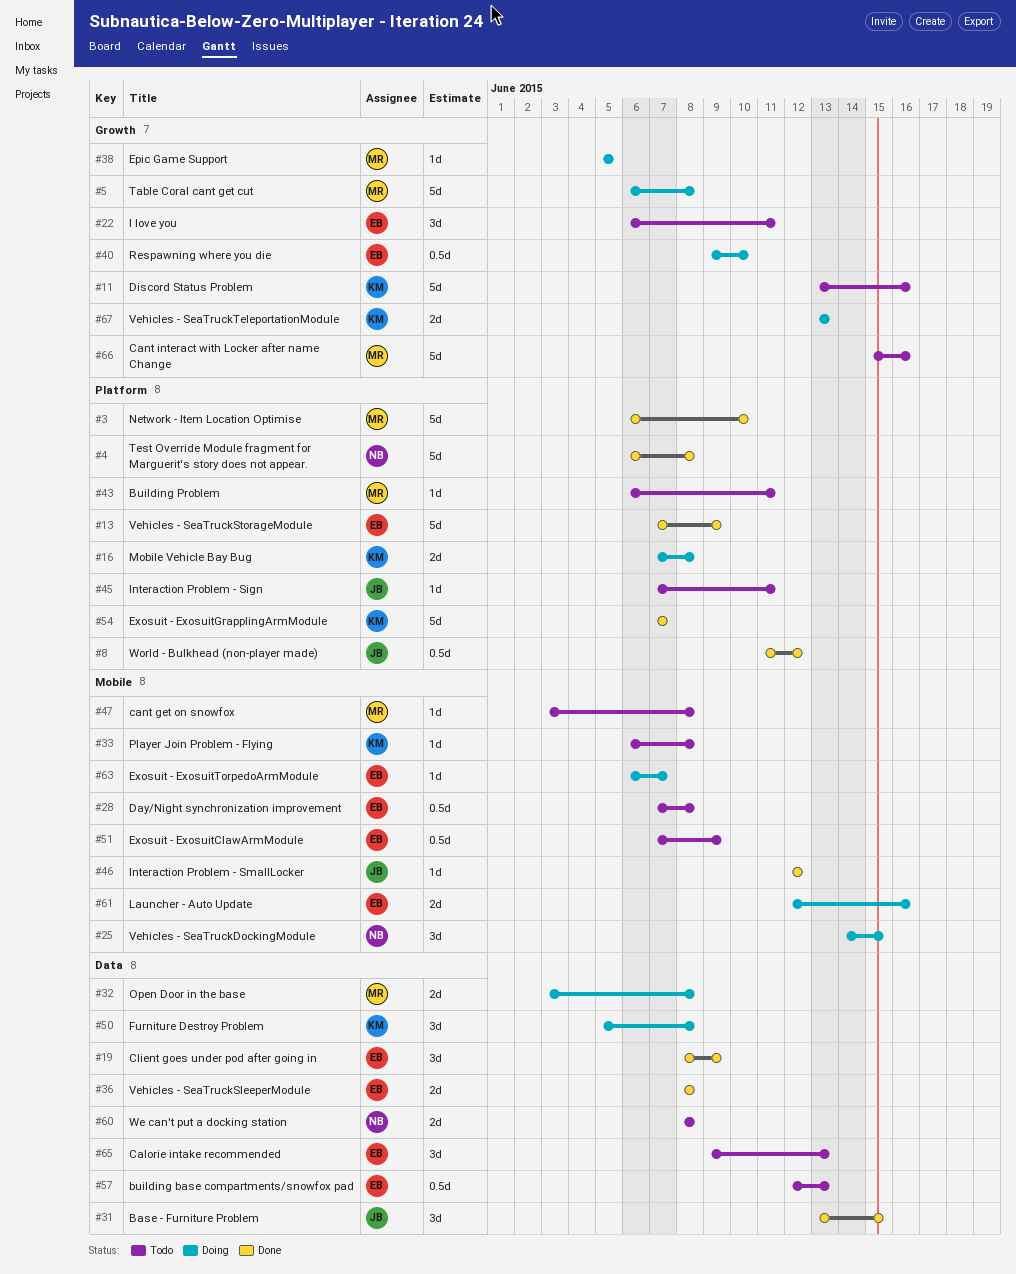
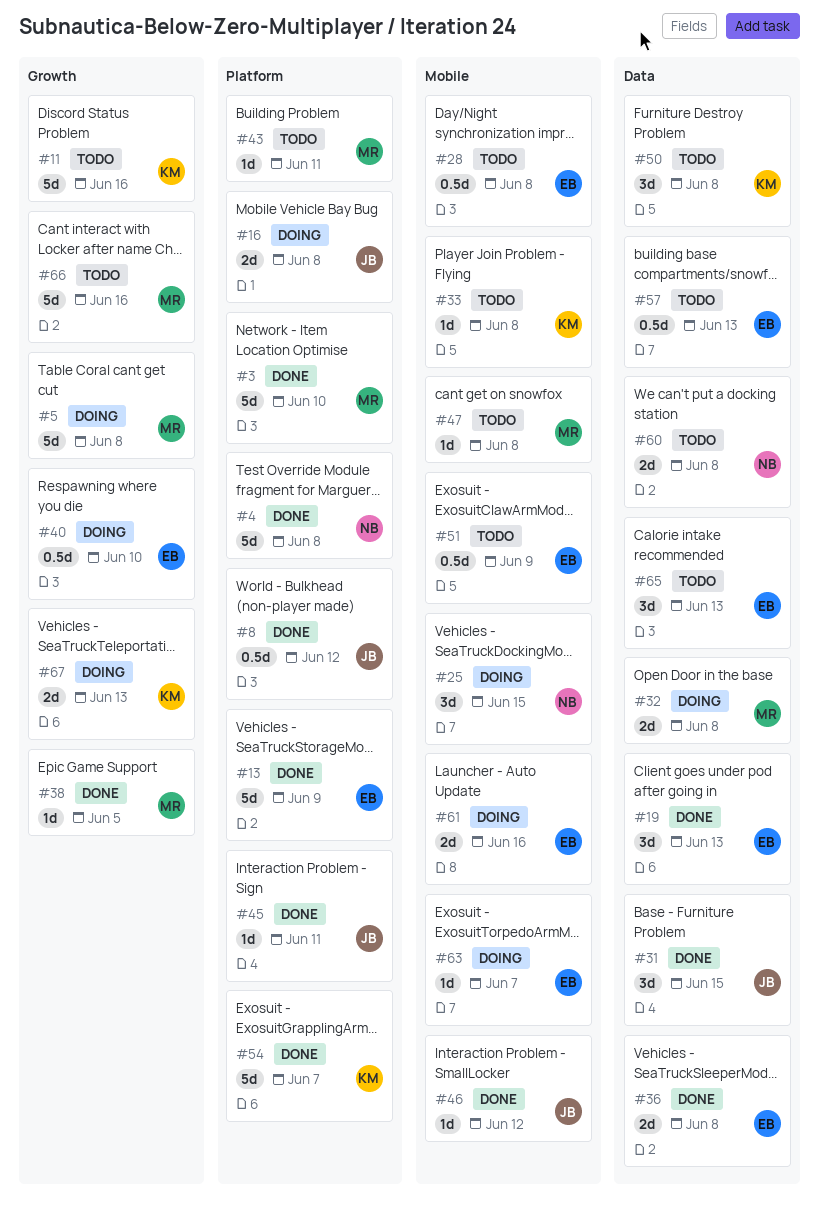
#16, owner: KM -> JB
#19, due: Jun 9 -> Jun 13
#22: present -> none
#38, status: Doing -> Done
#45, status: Todo -> Done
#50, status: Doing -> Todo

